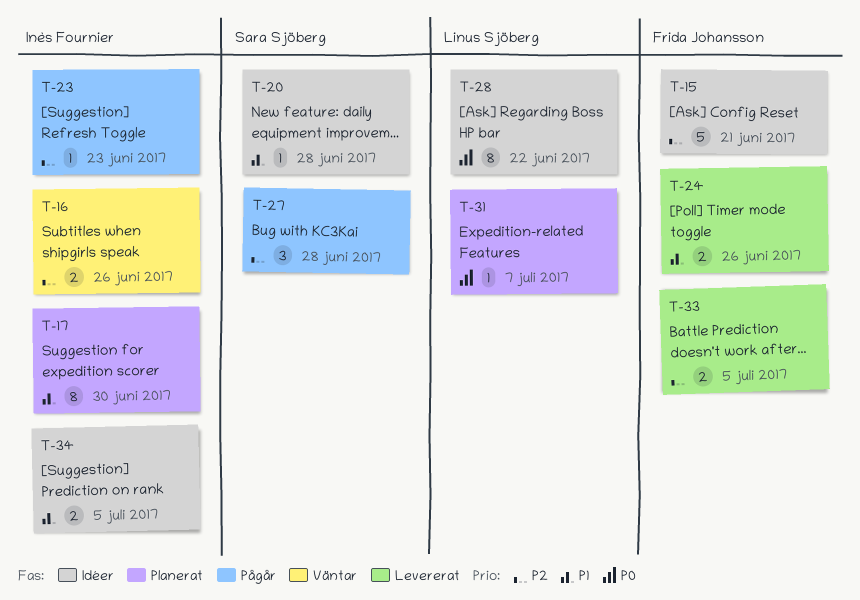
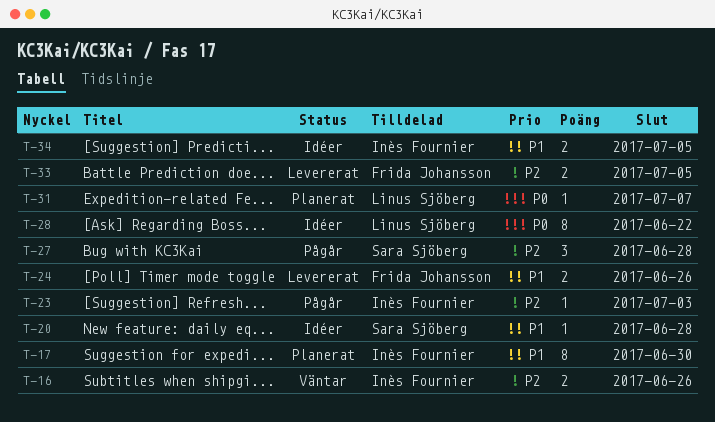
T-15: present -> none
T-23, due: Jun 23 -> Jul 3

